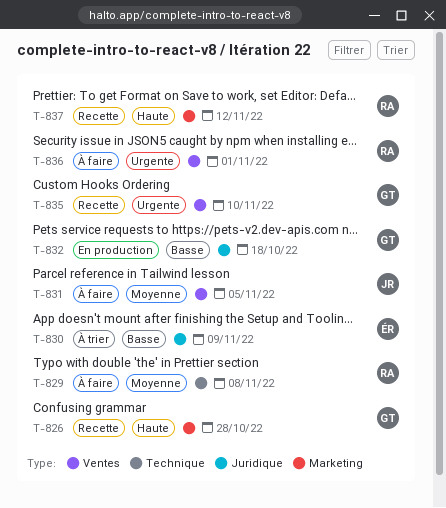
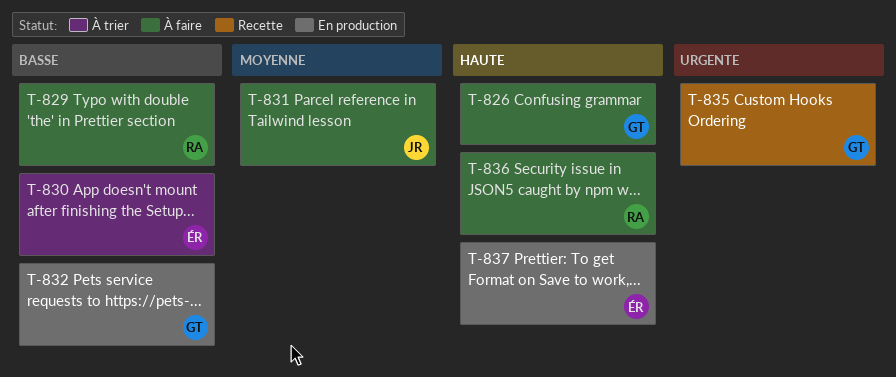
T-826, status: Recette -> À faire
T-829, priority: Moyenne -> Basse
T-836, priority: Urgente -> Haute
T-837, status: Recette -> En production
T-837, owner: RA -> ÉR

